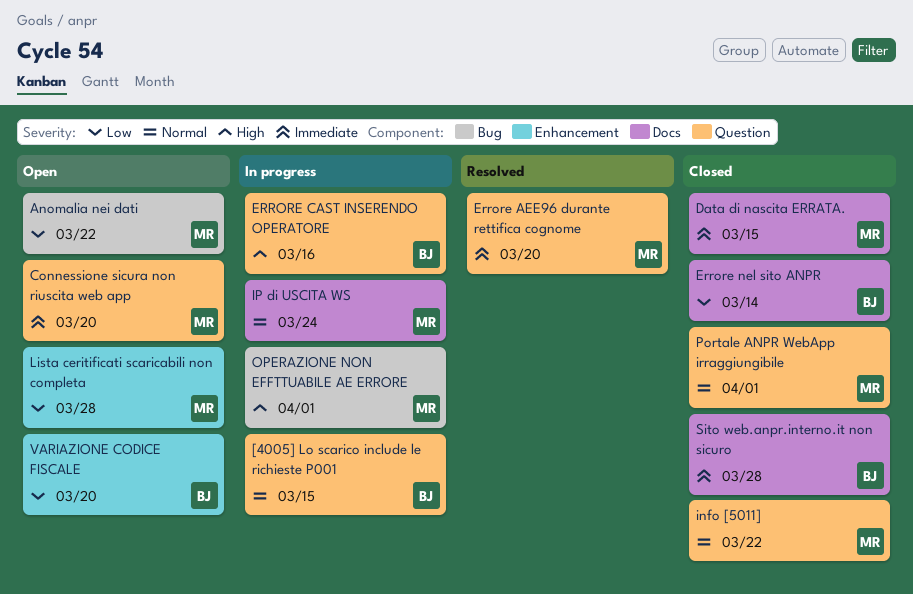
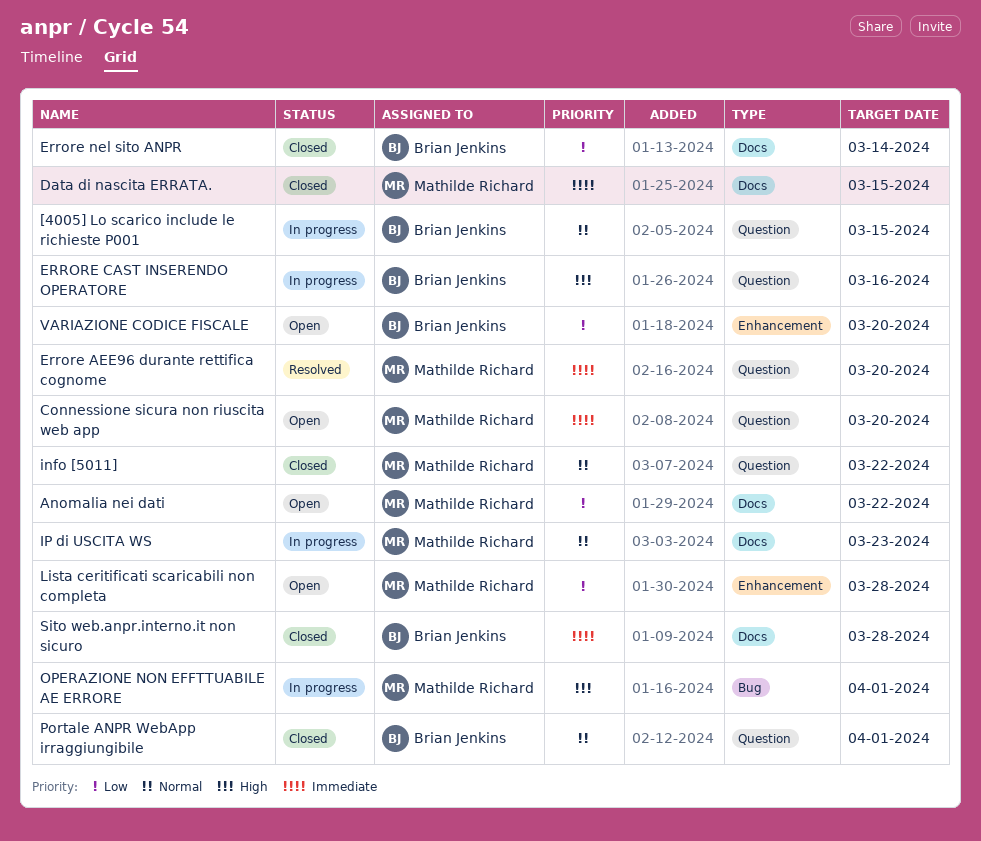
Anomalia nei dati, label: Bug -> Docs
IP di USCITA WS, due: Mar 24 -> Mar 23
Portale ANPR WebApp irraggiungibile, owner: Mathilde Richard -> Brian Jenkins

